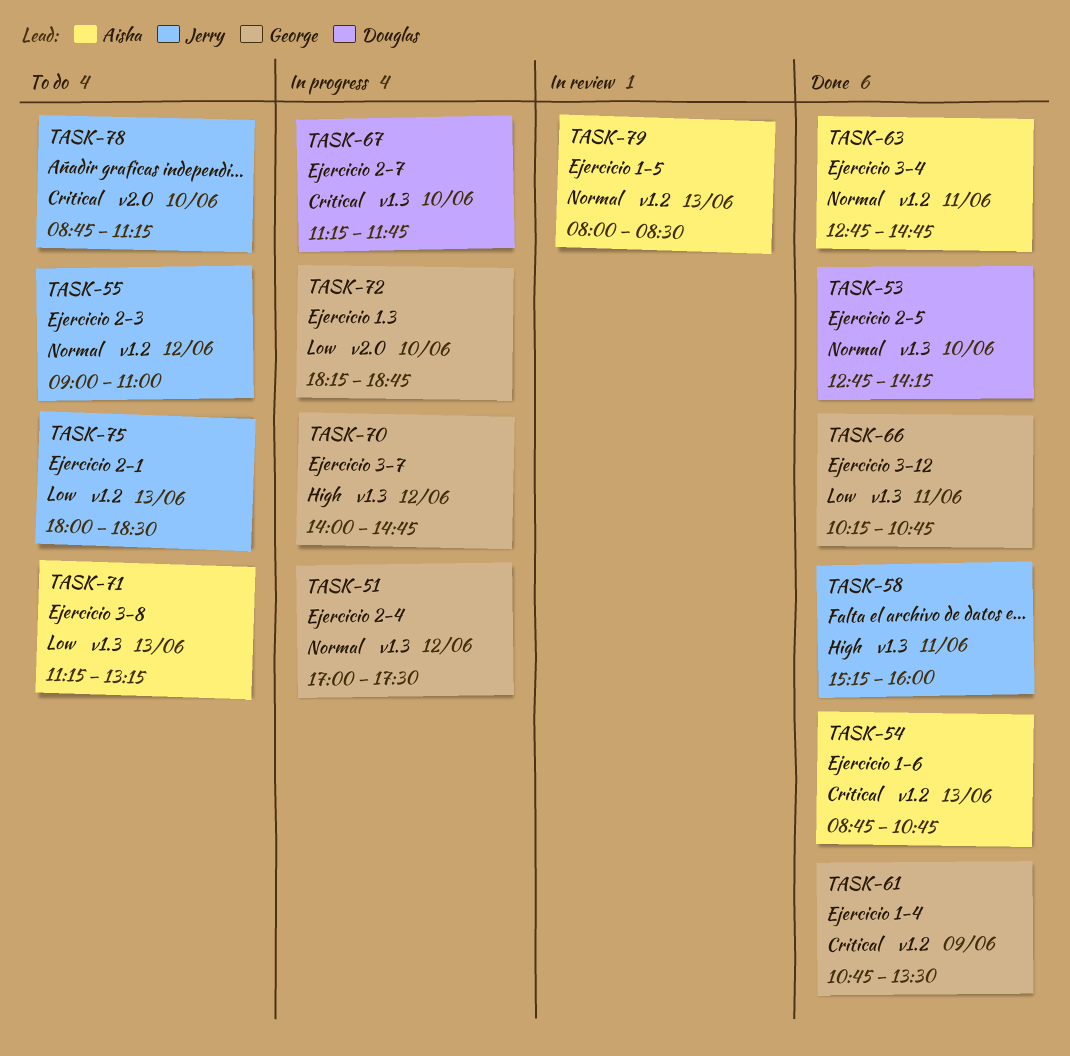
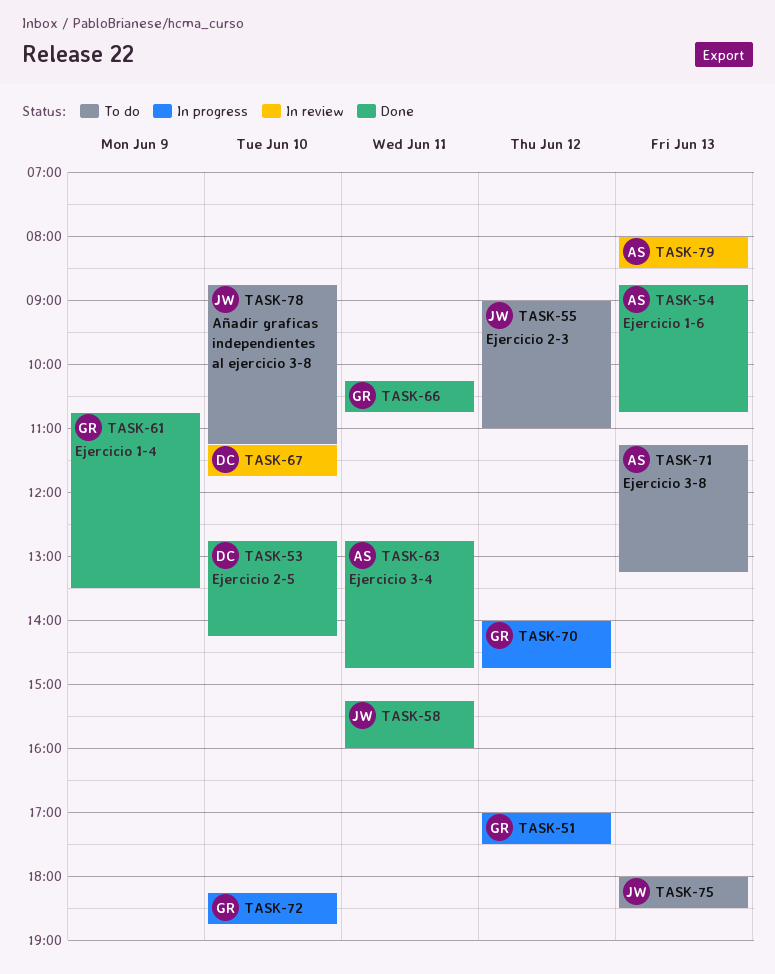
TASK-67, status: In progress -> In review

